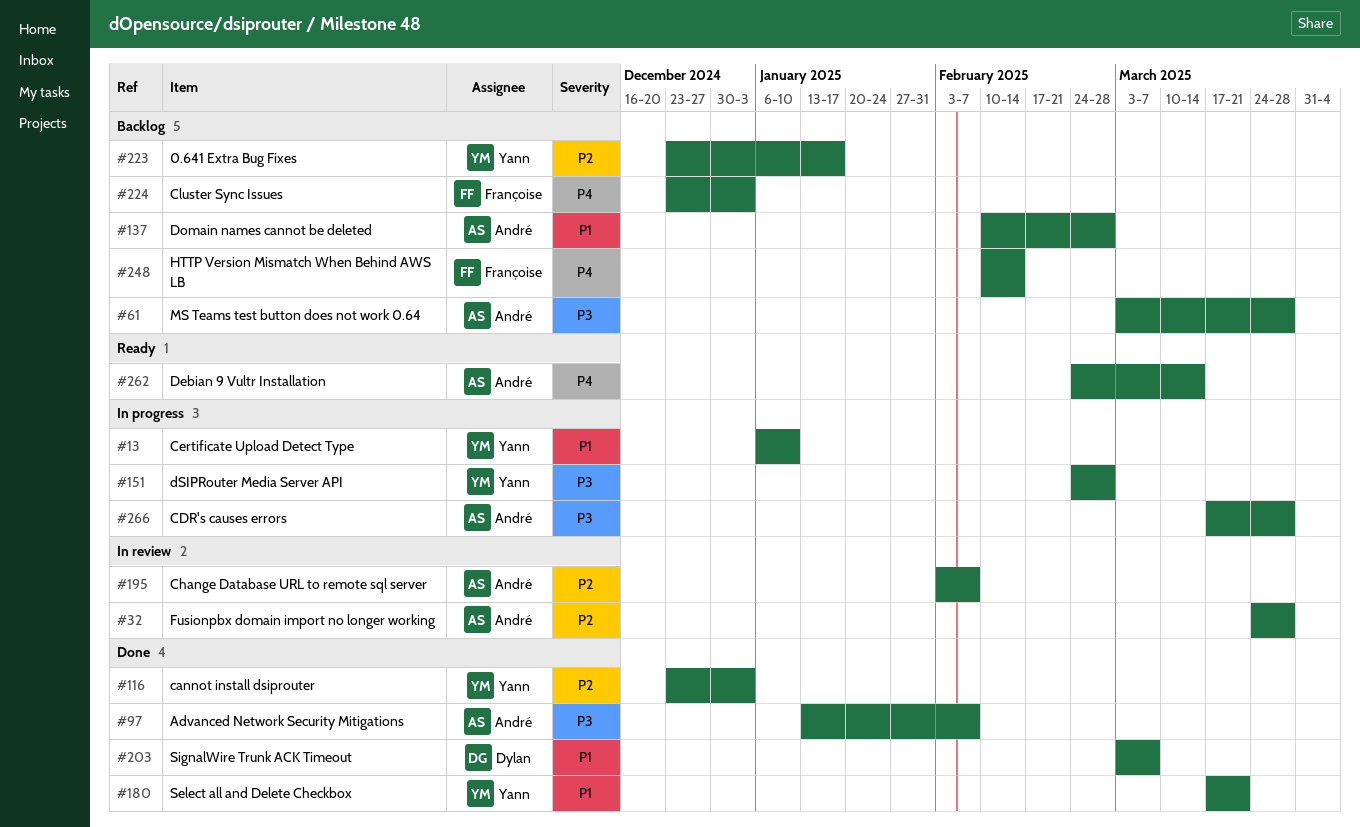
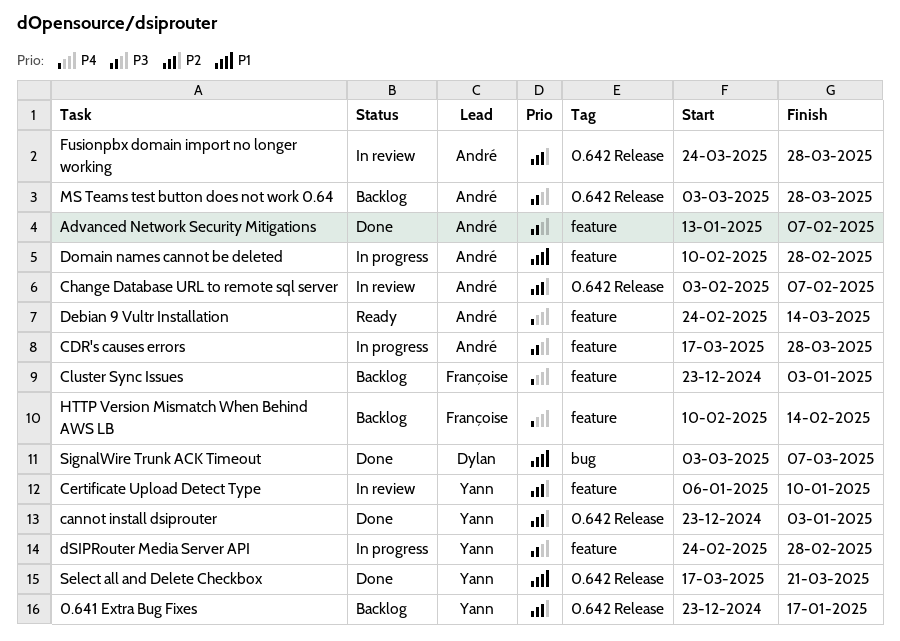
Certificate Upload Detect Type, status: In progress -> In review
Certificate Upload Detect Type, priority: P1 -> P2
Domain names cannot be deleted, status: Backlog -> In progress

